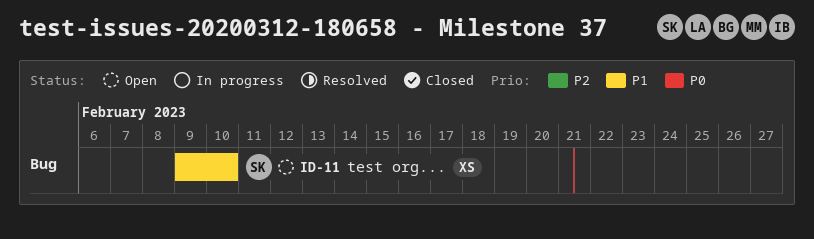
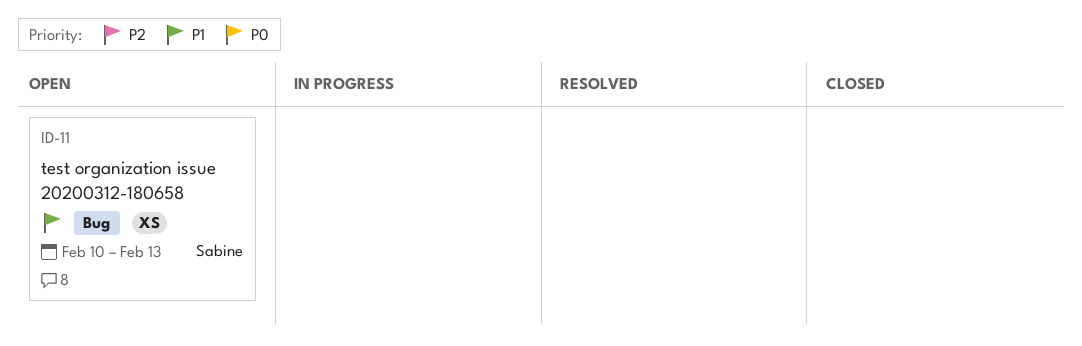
ID-11, start: Feb 9 -> Feb 10
ID-11, due: Feb 10 -> Feb 13

